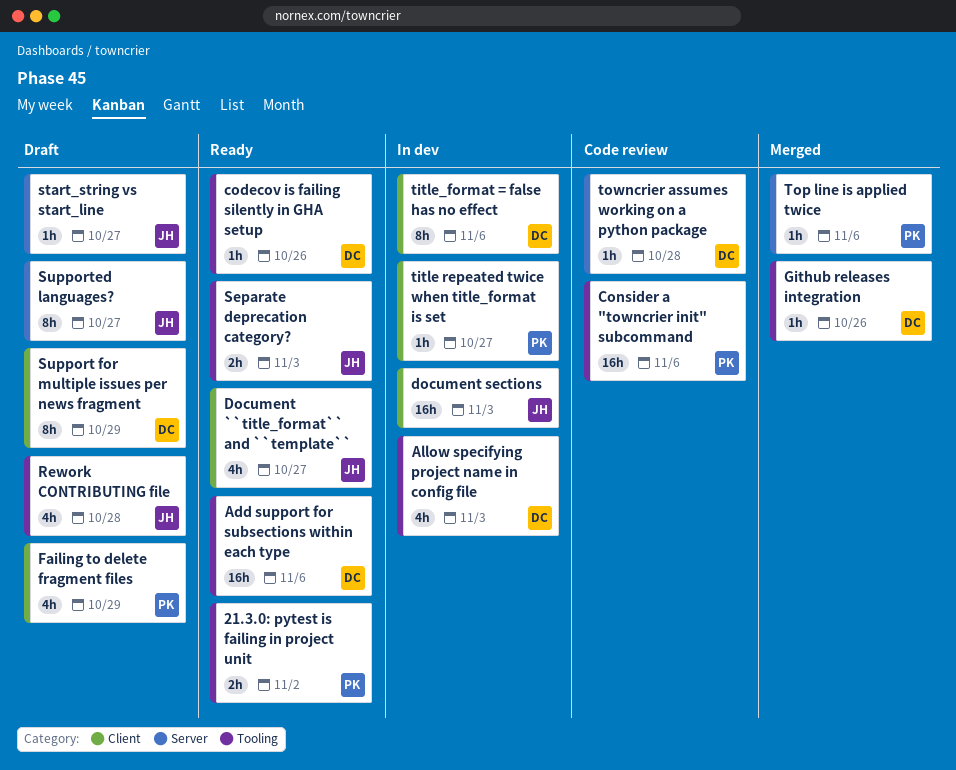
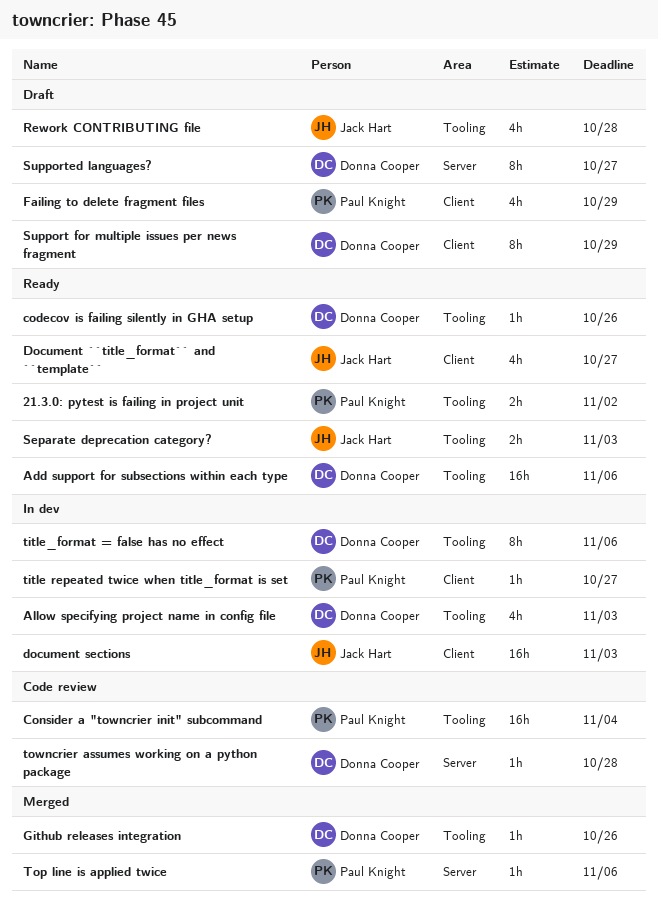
Consider a "towncrier init" subcommand, due: Nov 6 -> Nov 4
start_string vs start_line: present -> none
Supported languages?, owner: Jack Hart -> Donna Cooper
title_format = false has no effect, label: Client -> Tooling

